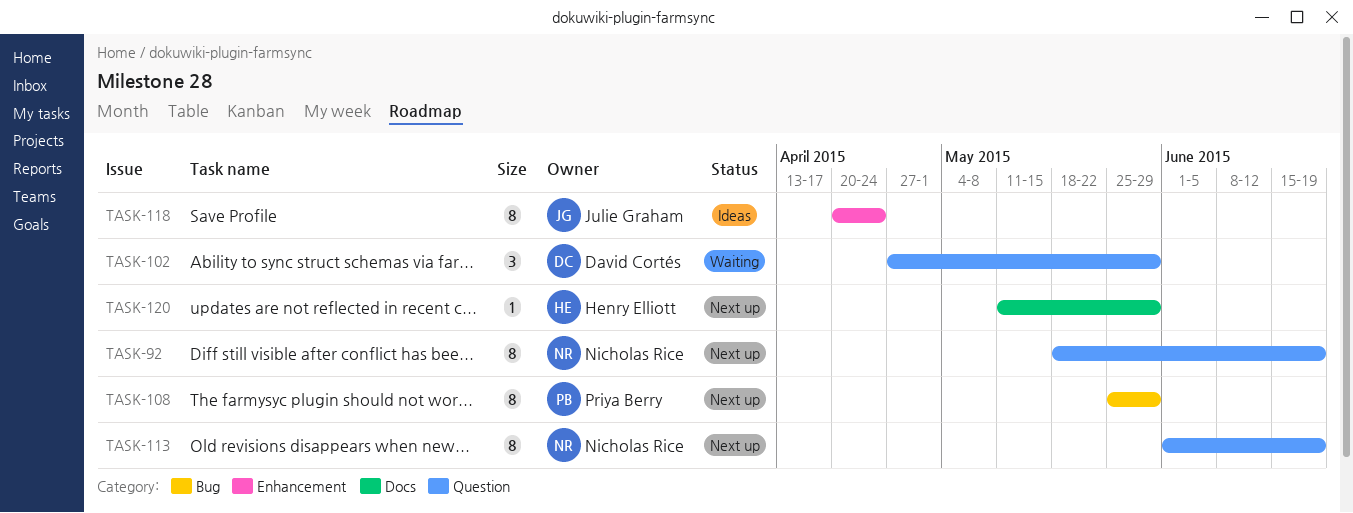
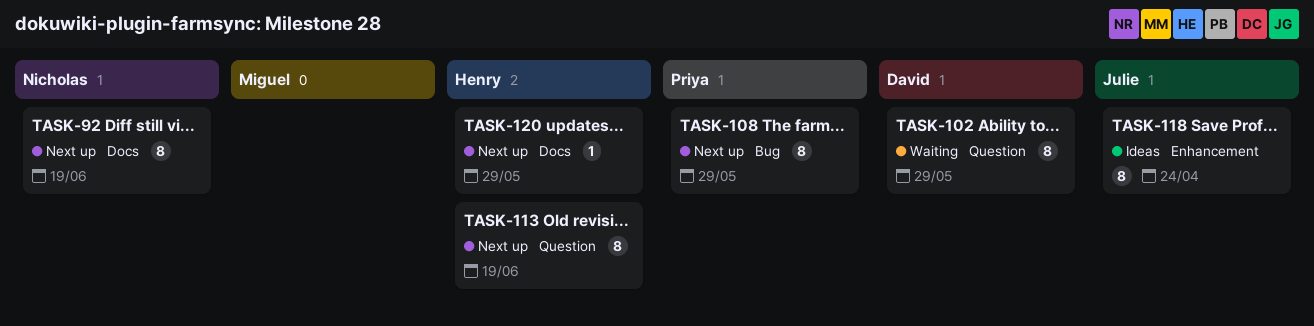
TASK-92, label: Question -> Docs
TASK-102, estimate: 3 -> 8
TASK-113, owner: Nicholas Rice -> Henry Elliott

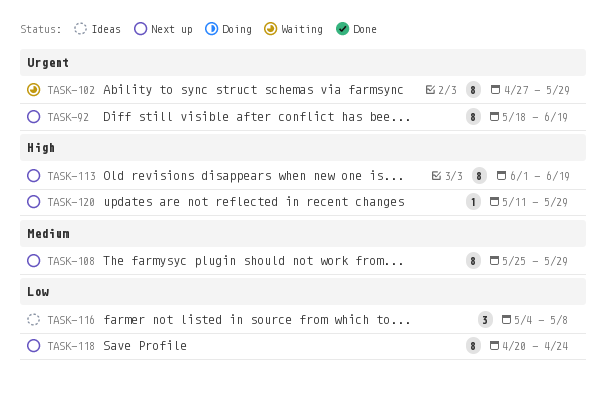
TASK-116: none -> present
TASK-118, status: Ideas -> Next up

